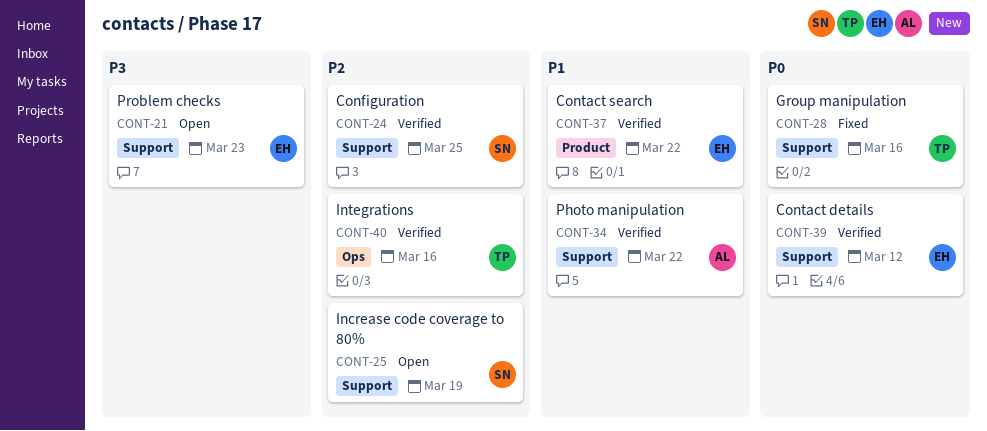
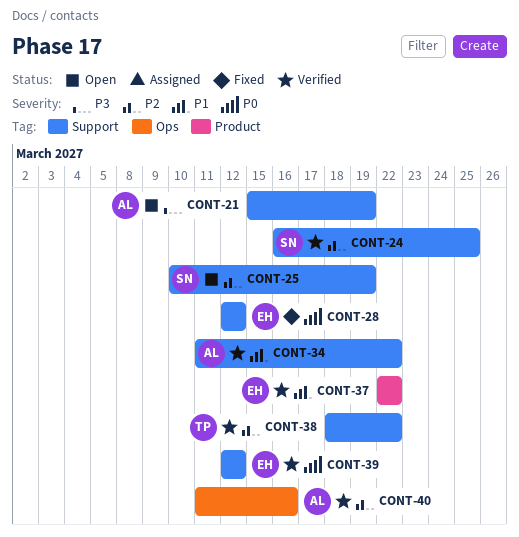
CONT-21, owner: EH -> AL
CONT-21, due: Mar 23 -> Mar 19
CONT-28, owner: TP -> EH
CONT-28, due: Mar 16 -> Mar 12
CONT-38: none -> present
CONT-40, owner: TP -> AL

